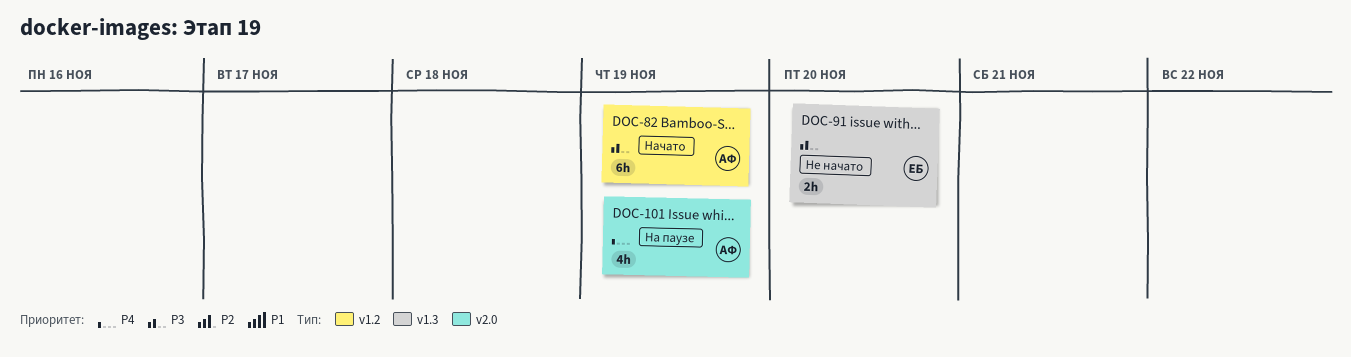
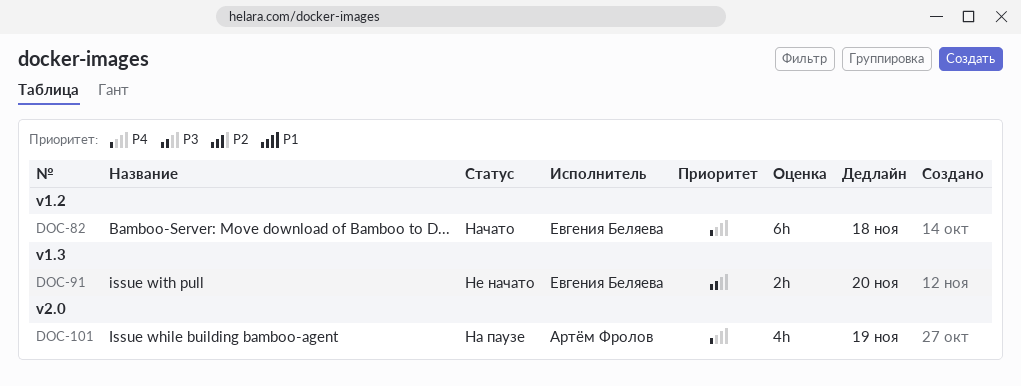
DOC-82, owner: Артём Фролов -> Евгения Беляева
DOC-82, priority: P3 -> P4
DOC-82, due: Nov 19 -> Nov 18

